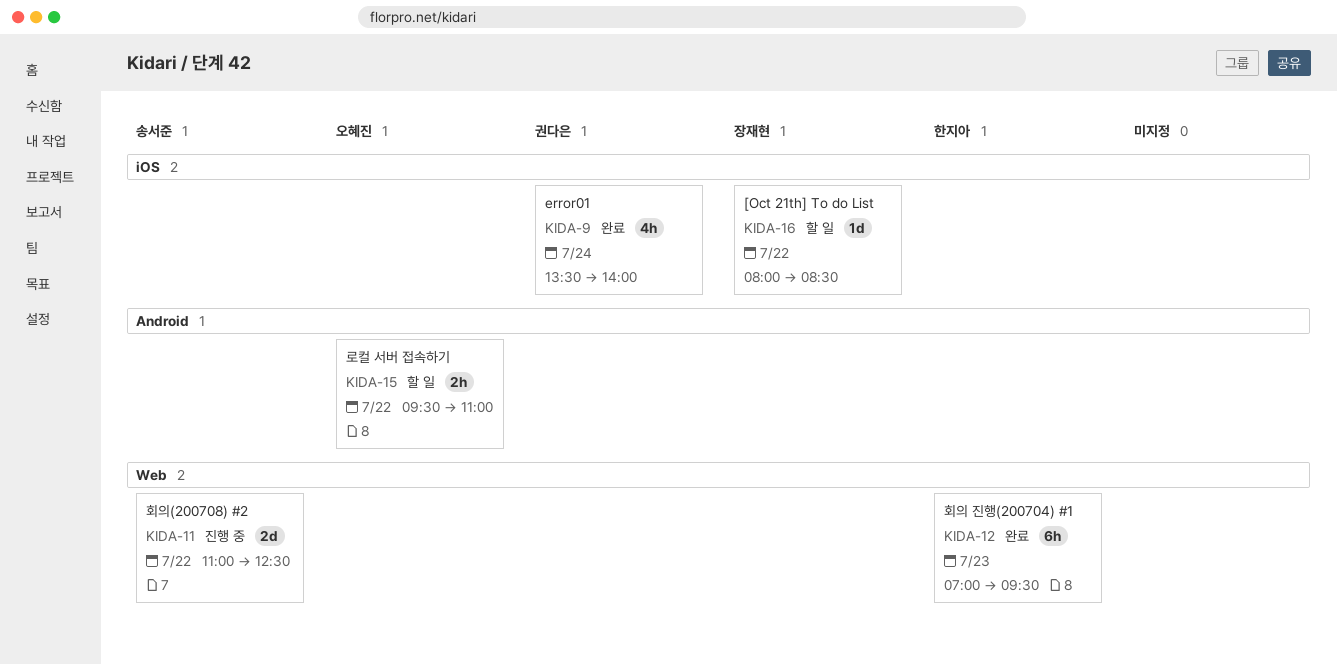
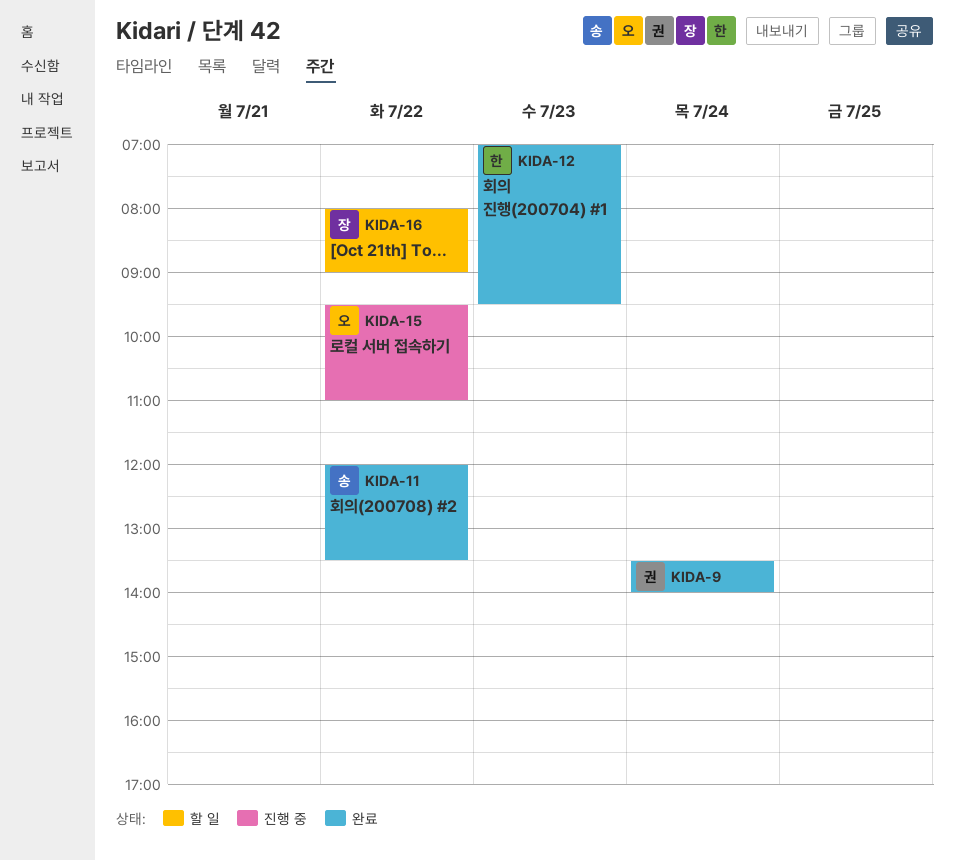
KIDA-11, status: 진행 중 -> 완료
KIDA-11, begins: 11:00 -> 12:00
KIDA-11, ends: 12:30 -> 13:30
KIDA-15, status: 할 일 -> 진행 중
KIDA-16, ends: 08:30 -> 09:00

